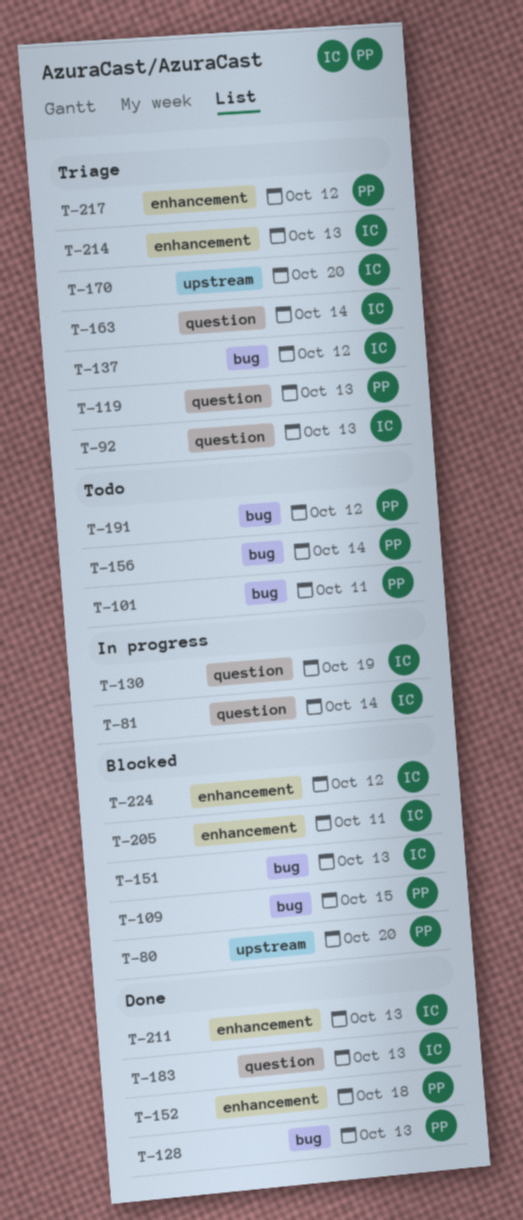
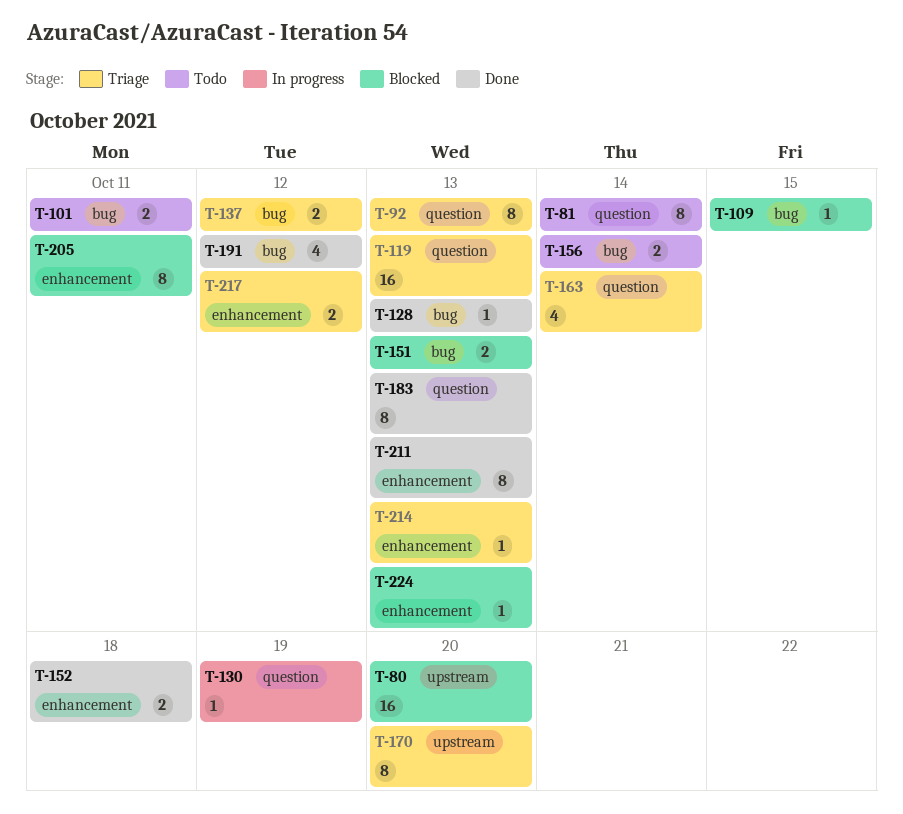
T-81, status: In progress -> Todo
T-191, status: Todo -> Done
T-224, due: Oct 12 -> Oct 13

